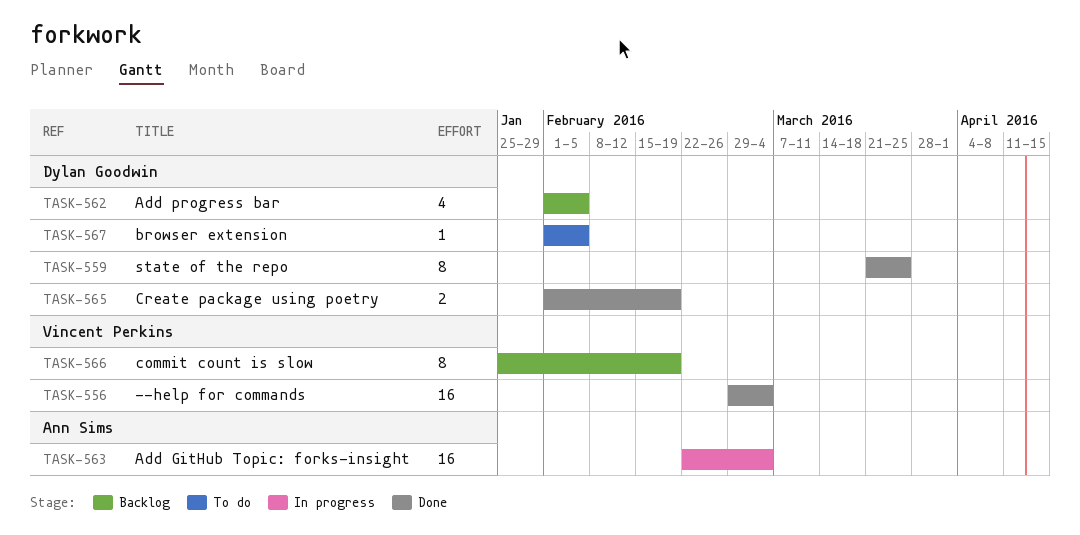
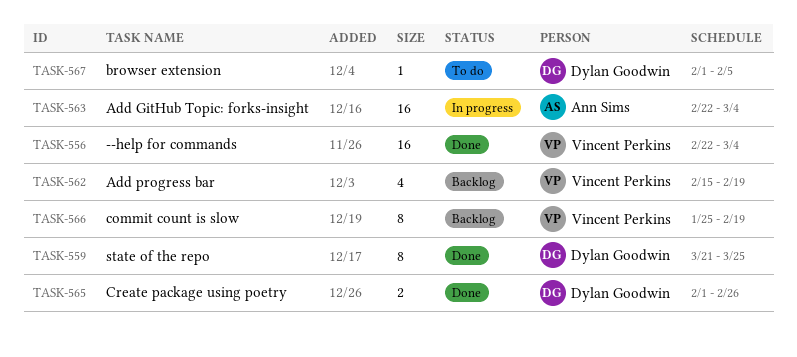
TASK-556, start: Feb 29 -> Feb 22
TASK-562, owner: Dylan Goodwin -> Vincent Perkins
TASK-562, start: Feb 1 -> Feb 15
TASK-562, due: Feb 5 -> Feb 19
TASK-565, due: Feb 19 -> Feb 26

